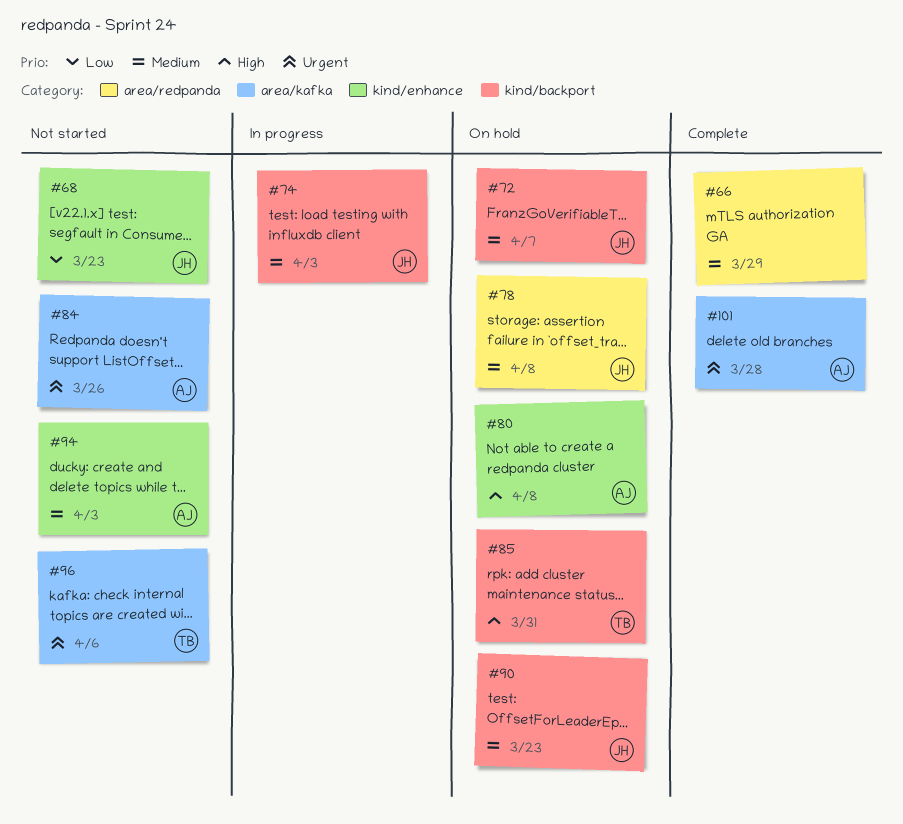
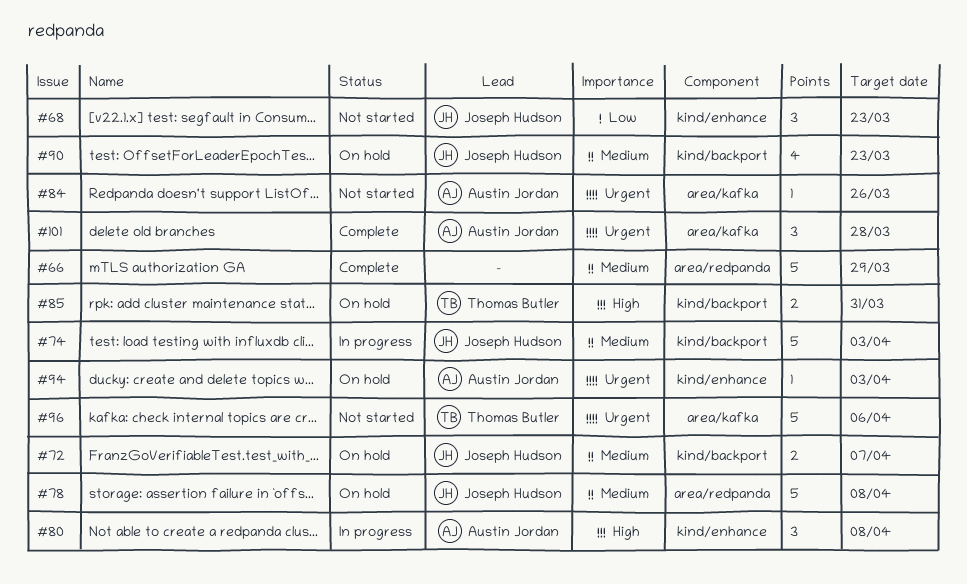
#80, status: On hold -> In progress
#94, status: Not started -> On hold
#94, priority: Medium -> Urgent

